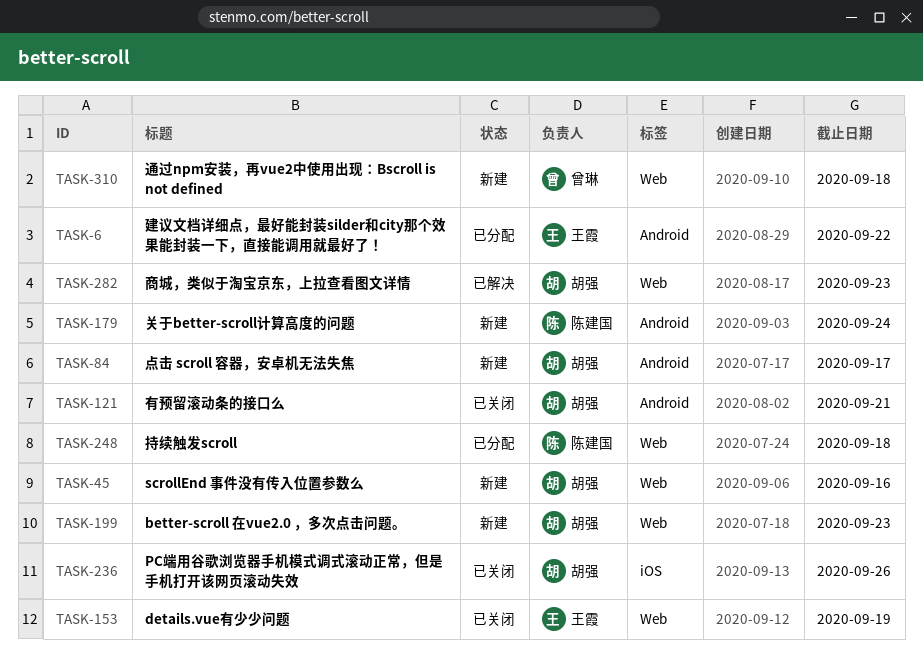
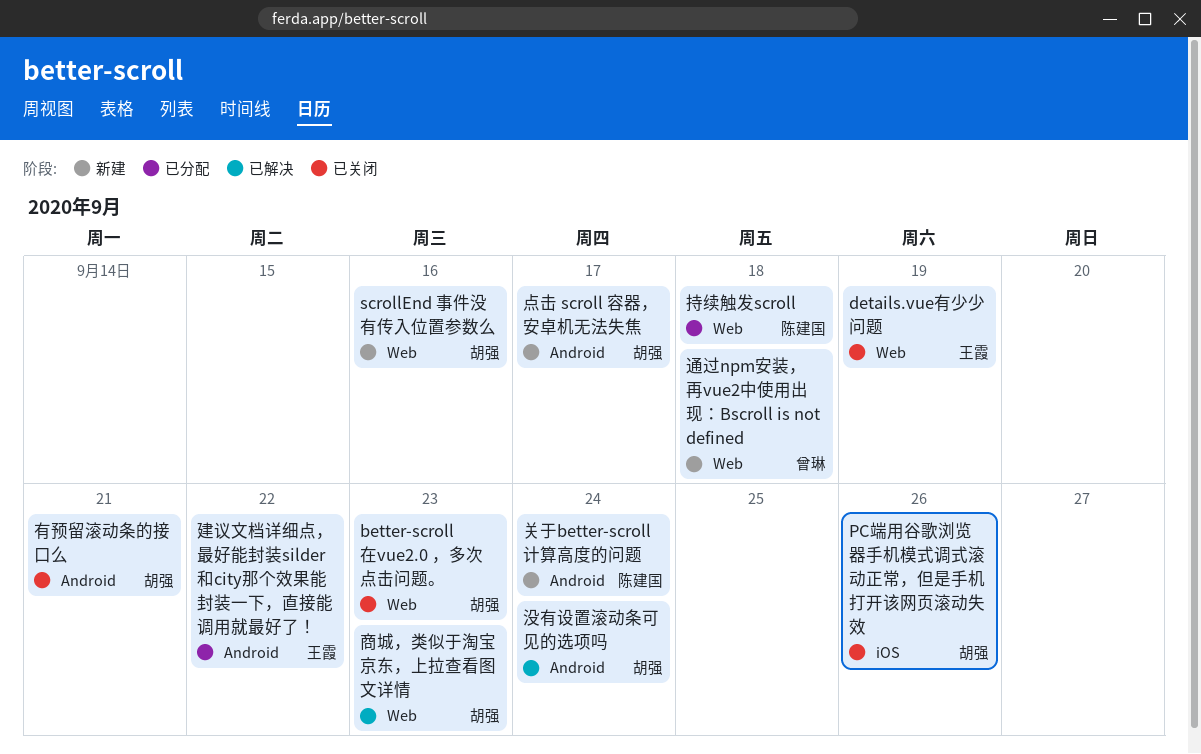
better-scroll 在vue2.0 ，多次点击问题。, status: 新建 -> 已关闭
没有设置滚动条可见的选项吗: none -> present

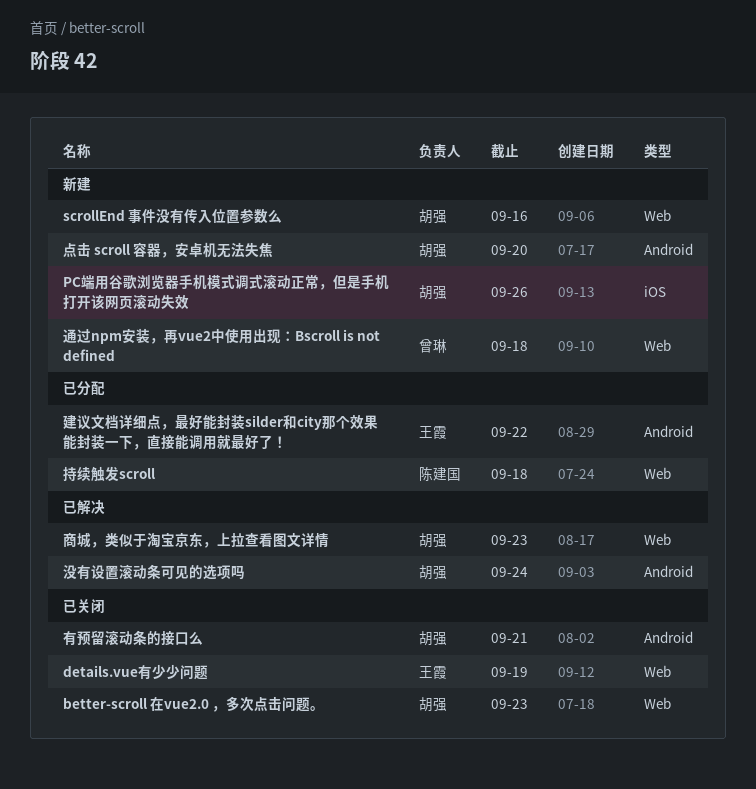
PC端用谷歌浏览器手机模式调式滚动正常，但是手机打开该网页滚动失效, status: 已关闭 -> 新建
关于better-scroll计算高度的问题: present -> none
点击 scroll 容器，安卓机无法失焦, due: Sep 17 -> Sep 20

